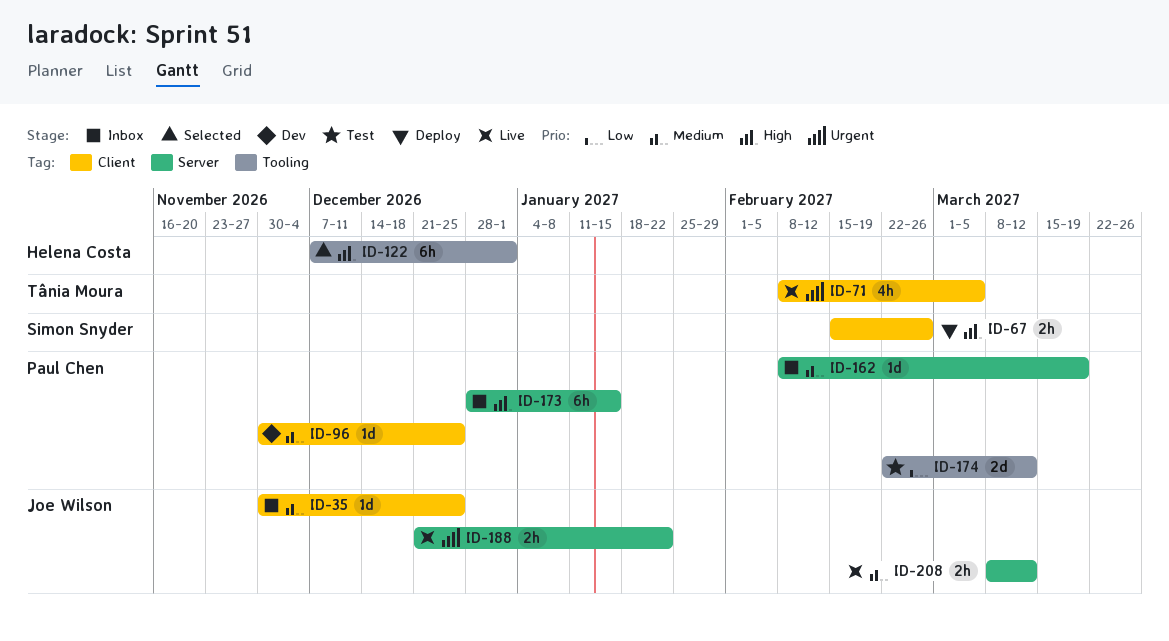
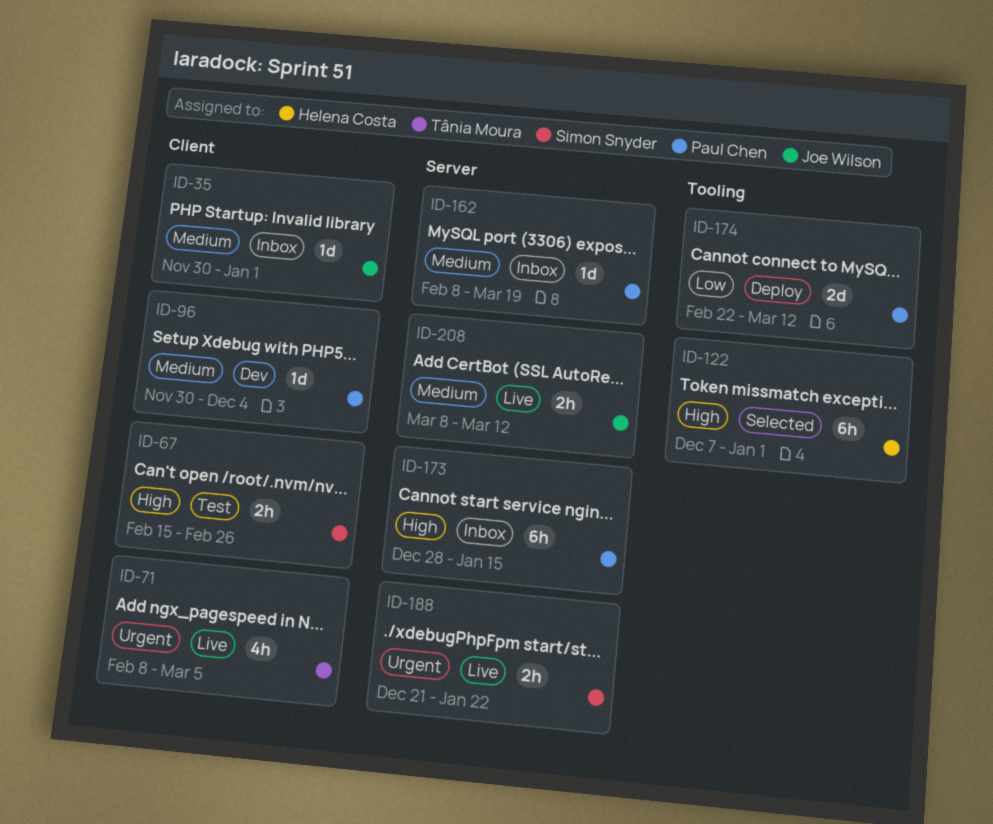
ID-35, due: Dec 25 -> Jan 1
ID-67, status: Deploy -> Test
ID-96, due: Dec 25 -> Dec 4
ID-174, status: Test -> Deploy
ID-188, owner: Joe Wilson -> Simon Snyder

